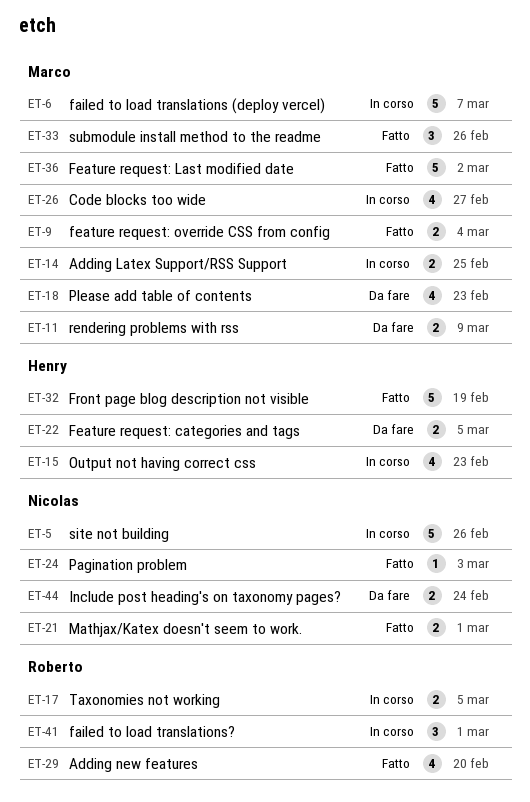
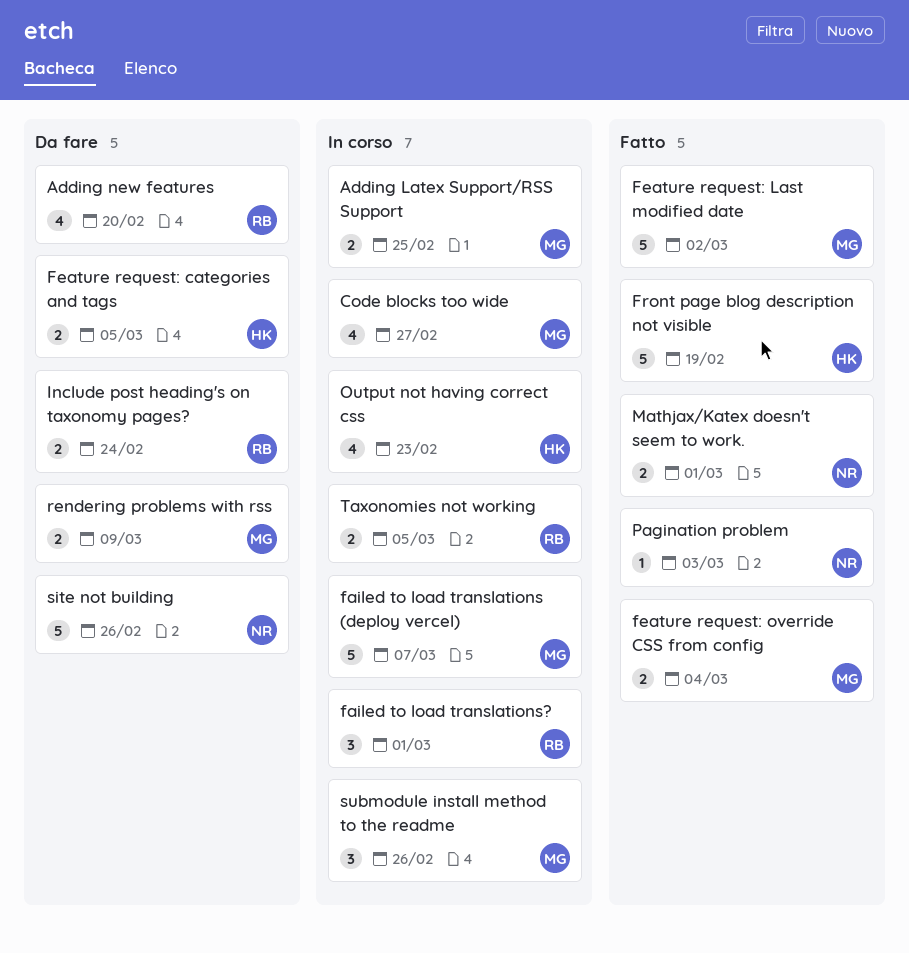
Adding new features, status: Fatto -> Da fare
Include post heading's on taxonomy pages?, owner: Nicolas -> Roberto
Please add table of contents: present -> none
site not building, status: In corso -> Da fare
submodule install method to the readme, status: Fatto -> In corso

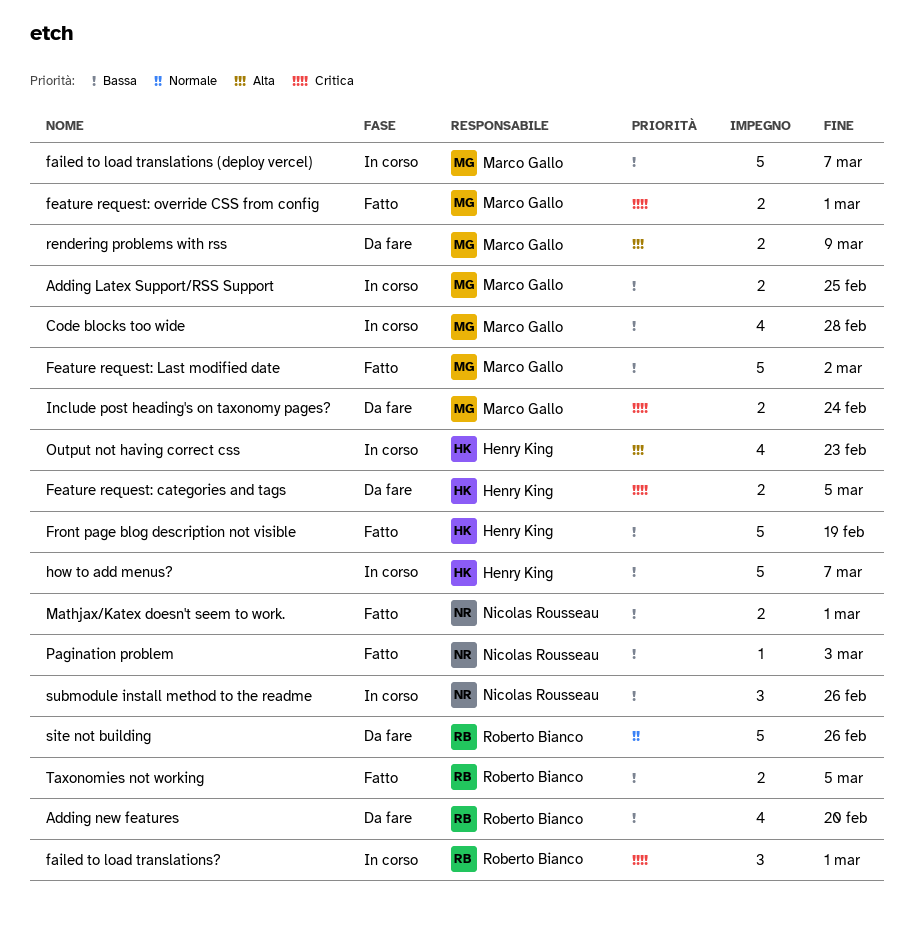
Code blocks too wide, due: Feb 27 -> Feb 28
feature request: override CSS from config, due: Mar 4 -> Mar 1
how to add menus?: none -> present
Include post heading's on taxonomy pages?, owner: Roberto Bianco -> Marco Gallo
site not building, owner: Nicolas Rousseau -> Roberto Bianco
submodule install method to the readme, owner: Marco Gallo -> Nicolas Rousseau
Taxonomies not working, status: In corso -> Fatto

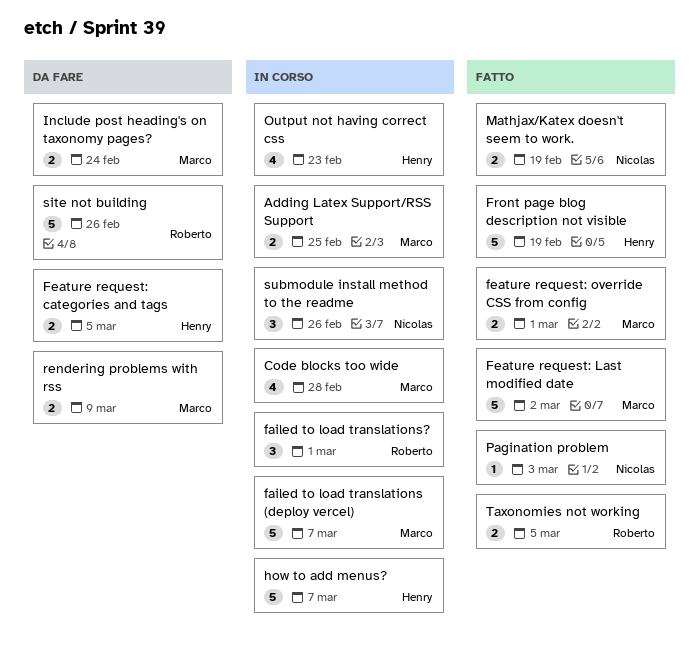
Adding new features: present -> none
Mathjax/Katex doesn't seem to work., due: Mar 1 -> Feb 19

